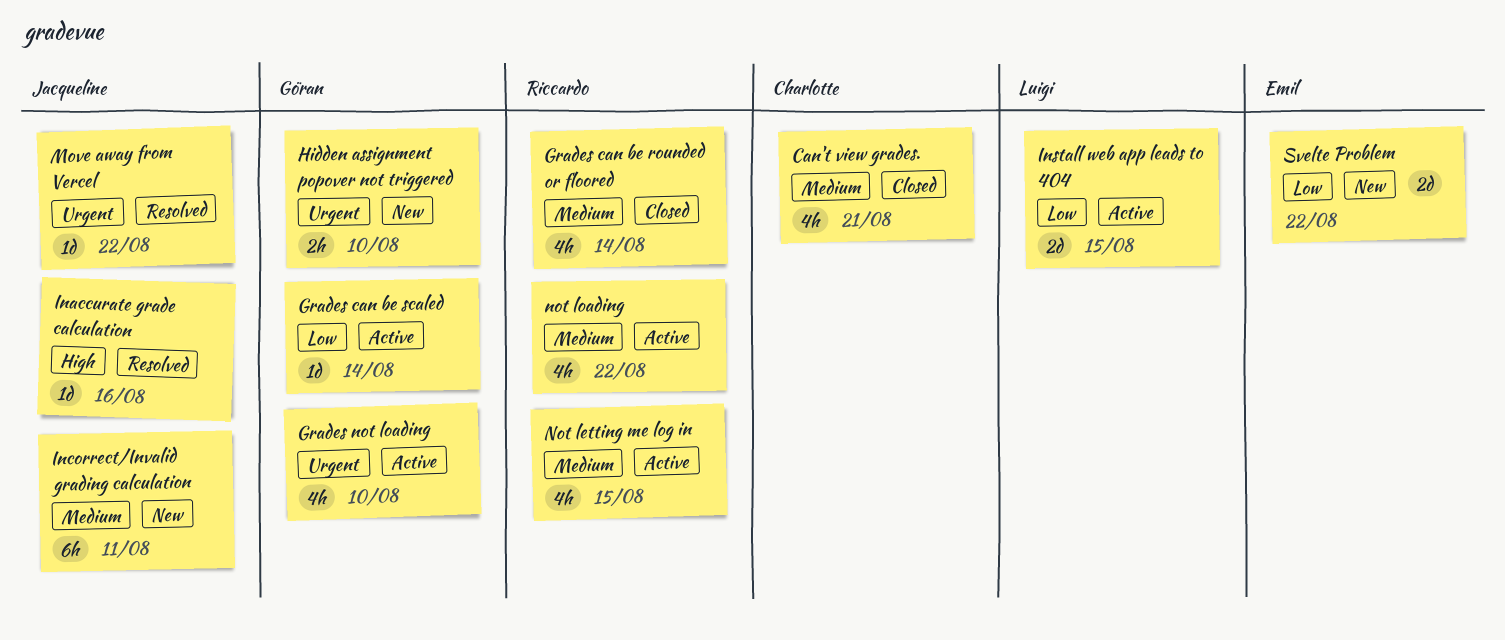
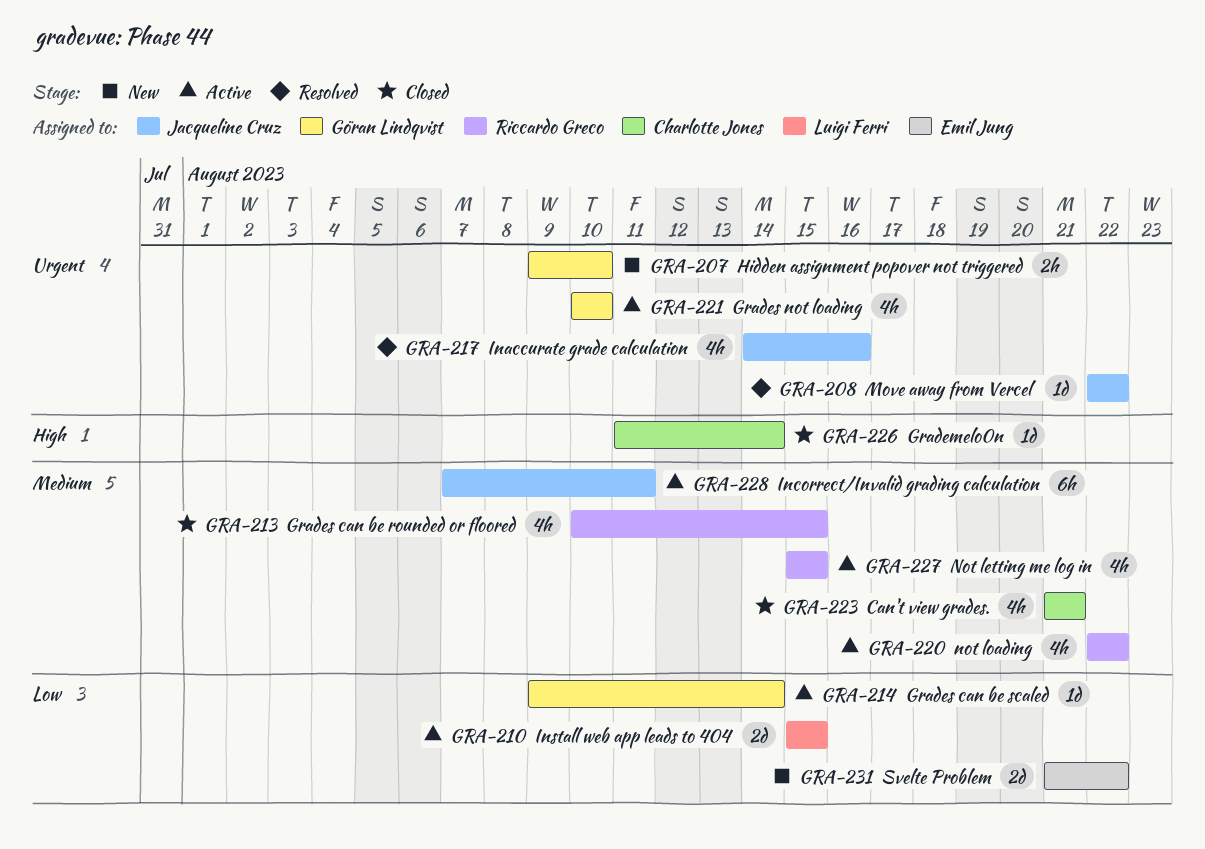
Grademelo0n: none -> present
Grades can be rounded or floored, due: Aug 14 -> Aug 15
Inaccurate grade calculation, priority: High -> Urgent
Inaccurate grade calculation, estimate: 1d -> 4h
Incorrect/Invalid grading calculation, status: New -> Active

